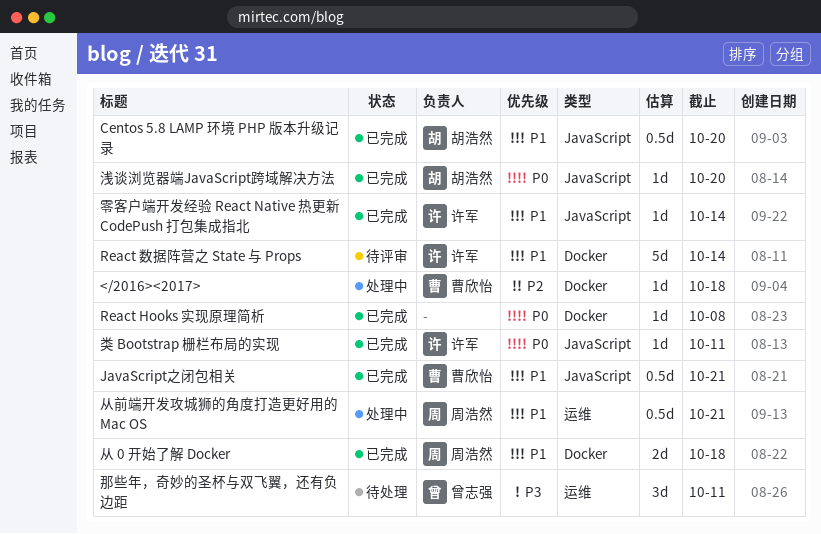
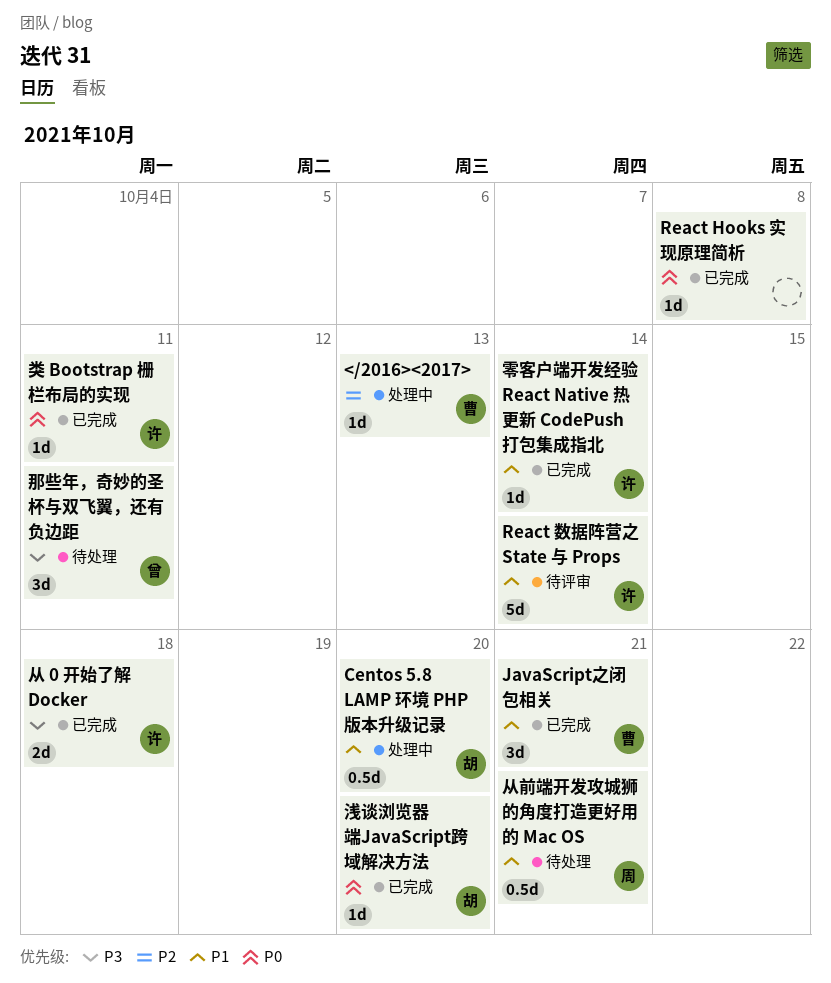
</2016><2017>, due: Oct 18 -> Oct 13
Centos 5.8 LAMP 环境 PHP 版本升级记录, status: 已完成 -> 处理中
JavaScript之闭包相关, estimate: 0.5d -> 3d
从 0 开始了解 Docker, owner: 周浩然 -> 许军
从 0 开始了解 Docker, priority: P1 -> P3
从前端开发攻城狮的角度打造更好用的 Mac OS, status: 处理中 -> 待处理

